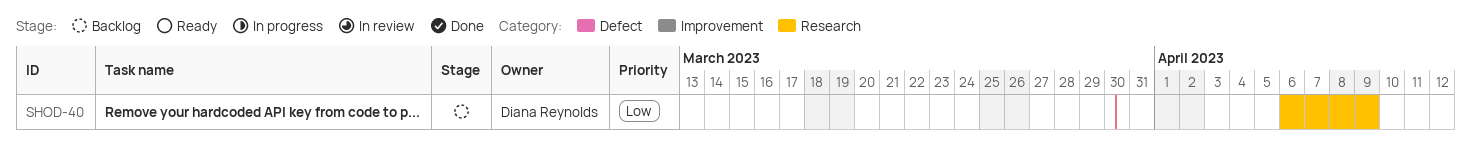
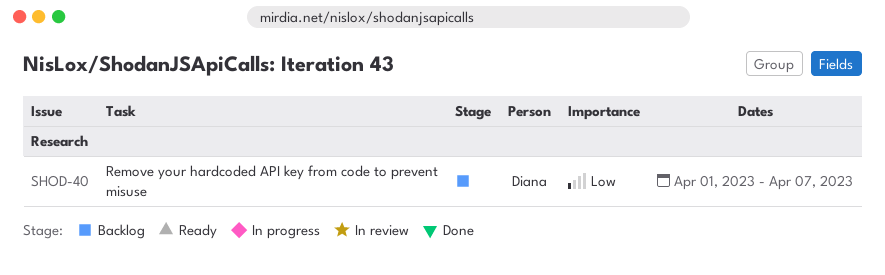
SHOD-40, start: Apr 6 -> Apr 1
SHOD-40, due: Apr 9 -> Apr 7

